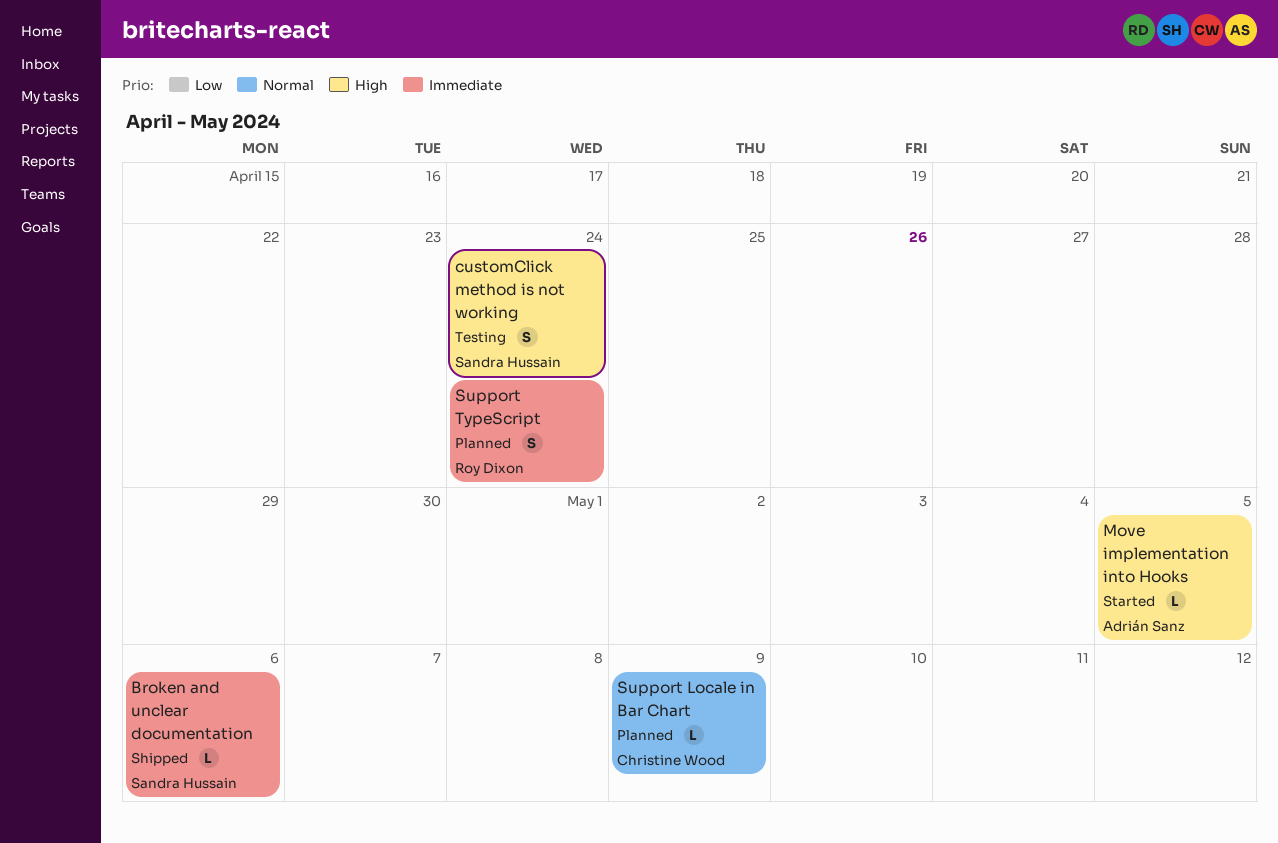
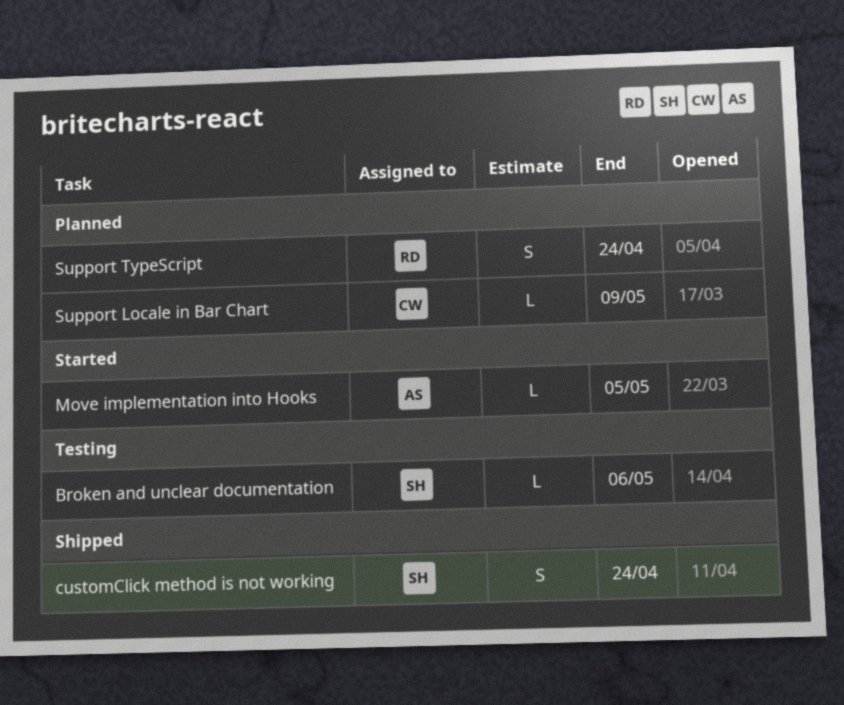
Broken and unclear documentation, status: Shipped -> Testing
customClick method is not working, status: Testing -> Shipped

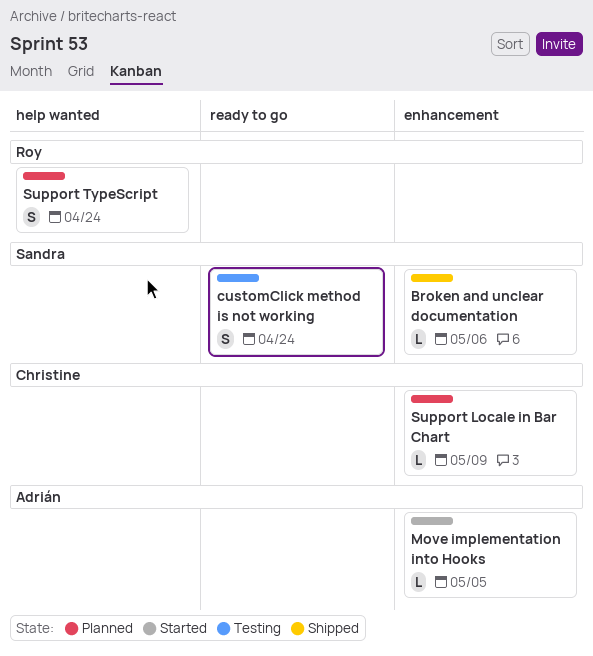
Broken and unclear documentation, status: Testing -> Shipped
customClick method is not working, status: Shipped -> Testing

